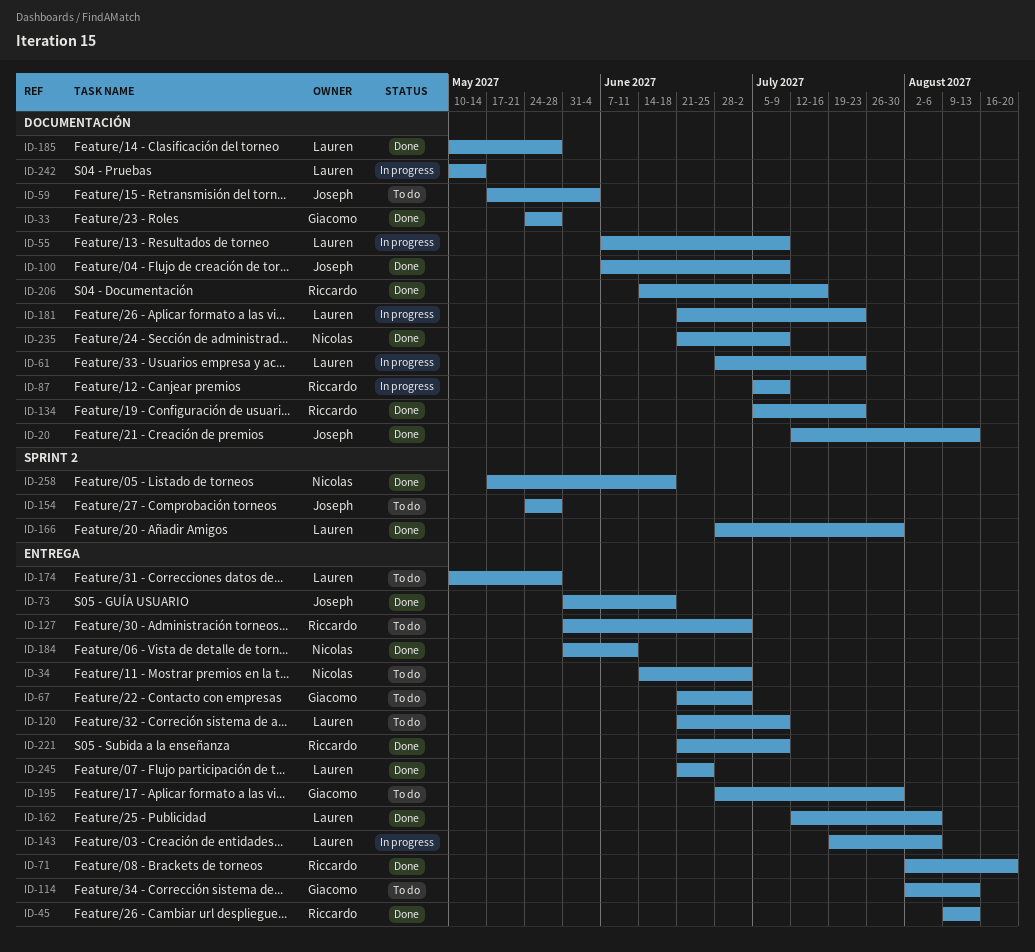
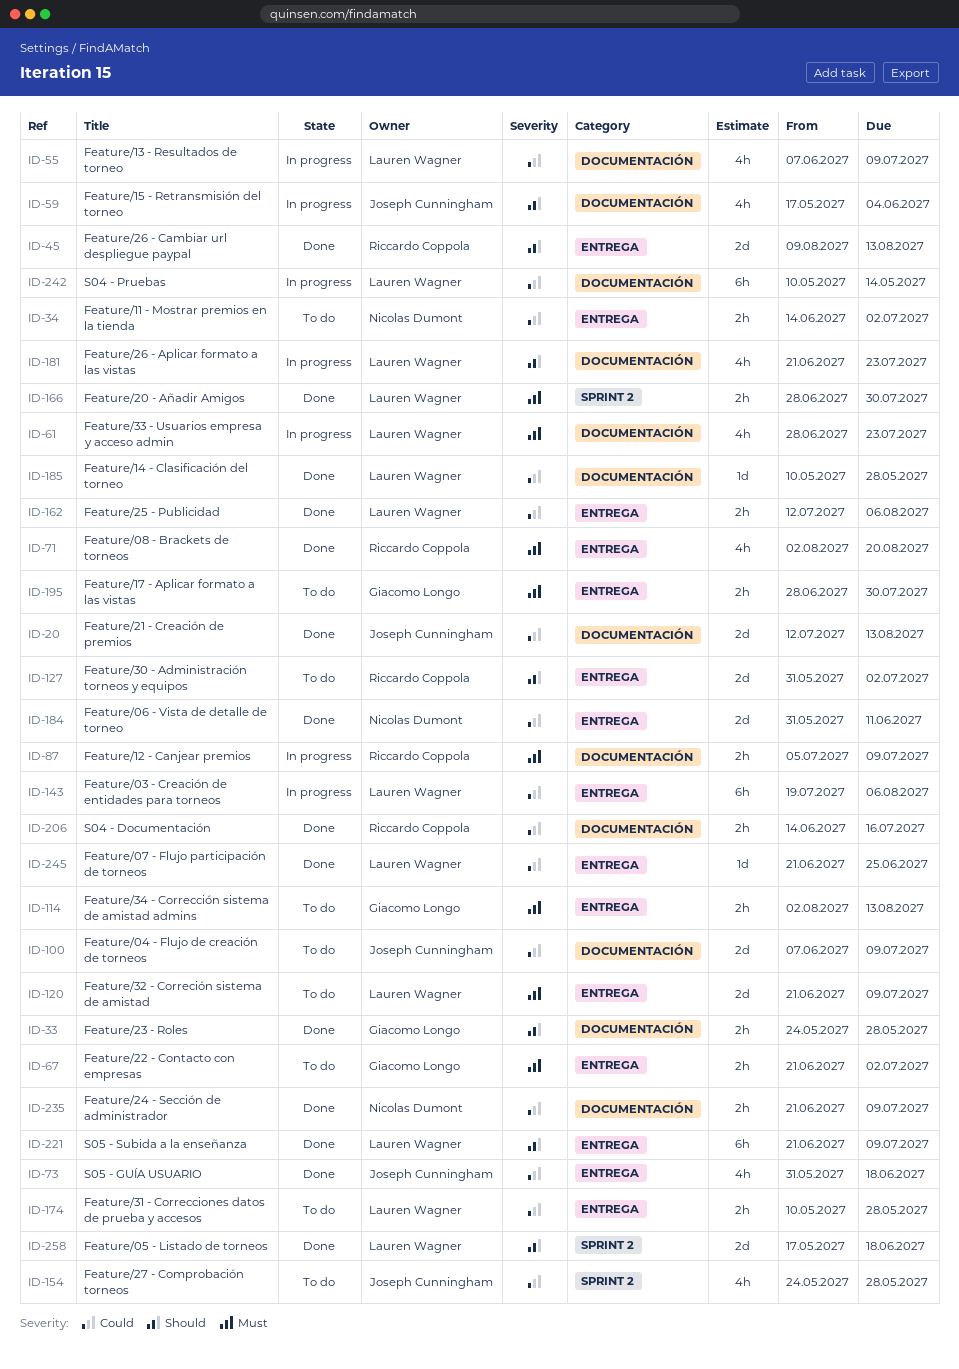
ID-59, status: To do -> In progress
ID-100, status: Done -> To do
ID-134: present -> none
ID-221, owner: Riccardo Coppola -> Lauren Wagner
ID-258, owner: Nicolas Dumont -> Lauren Wagner

